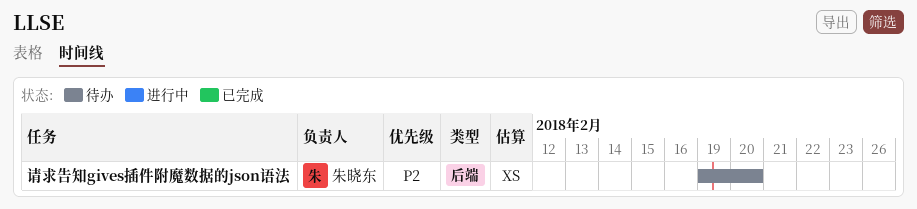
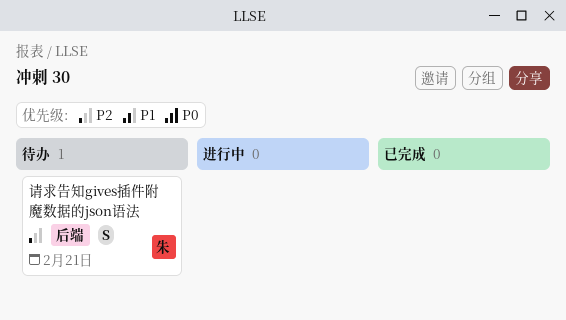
请求告知gives插件附魔数据的json语法, estimate: XS -> S
请求告知gives插件附魔数据的json语法, due: Feb 20 -> Feb 21

